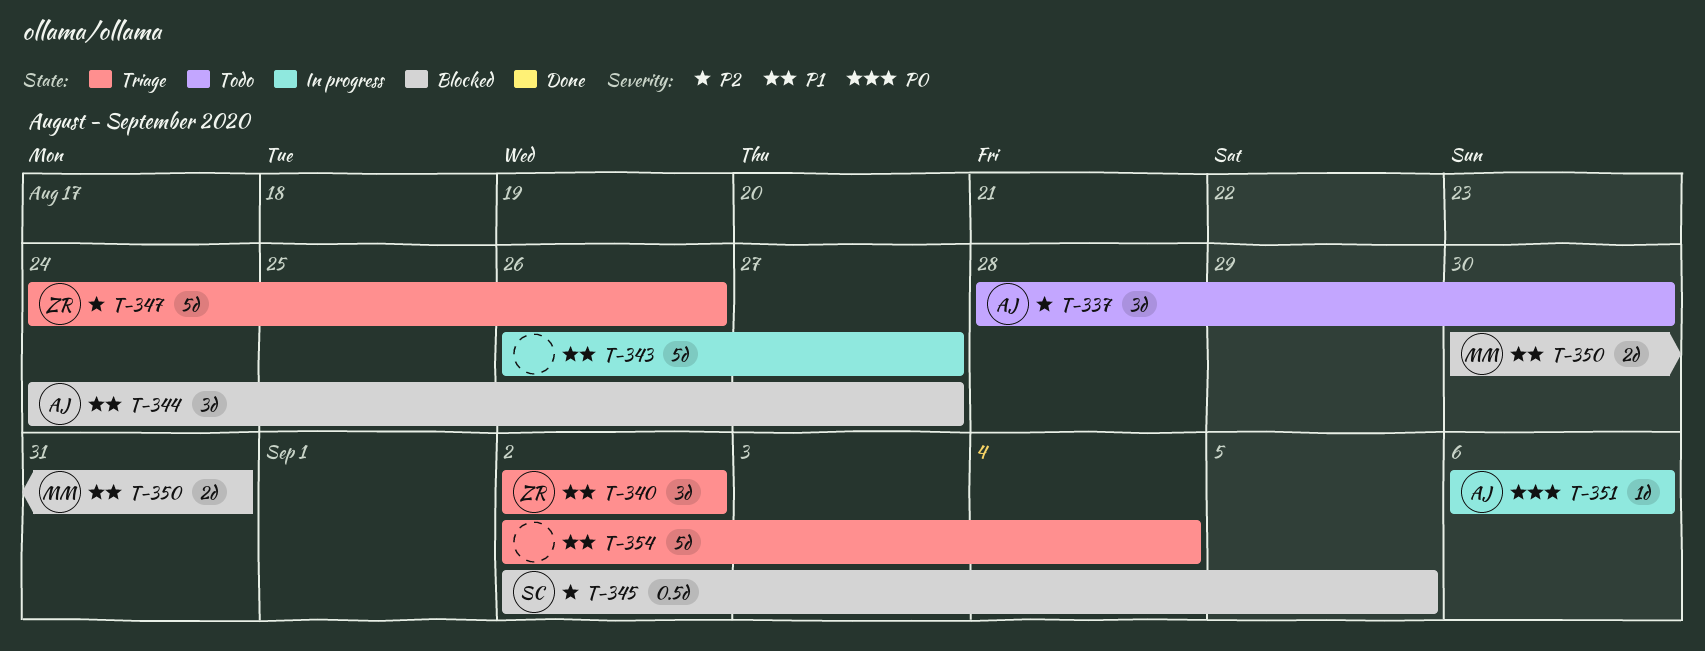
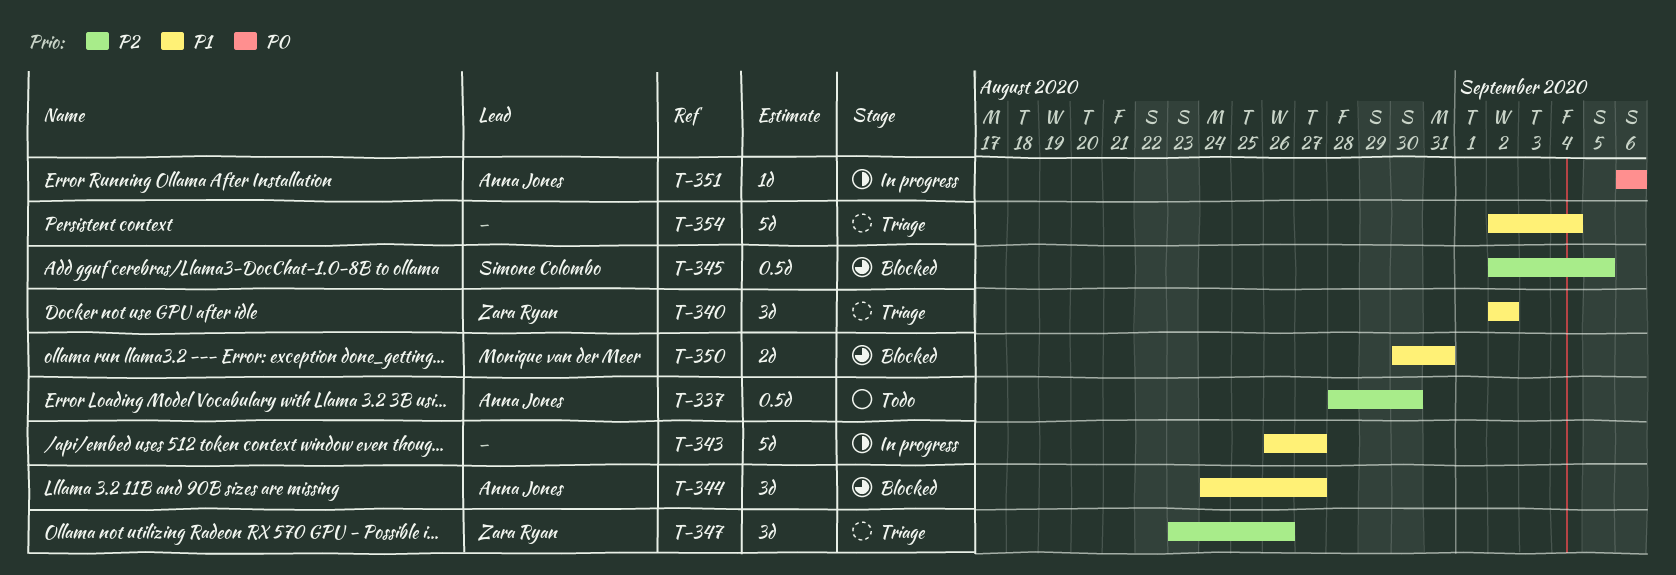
T-337, estimate: 3d -> 0.5d
T-347, estimate: 5d -> 3d
T-347, start: Aug 24 -> Aug 23

